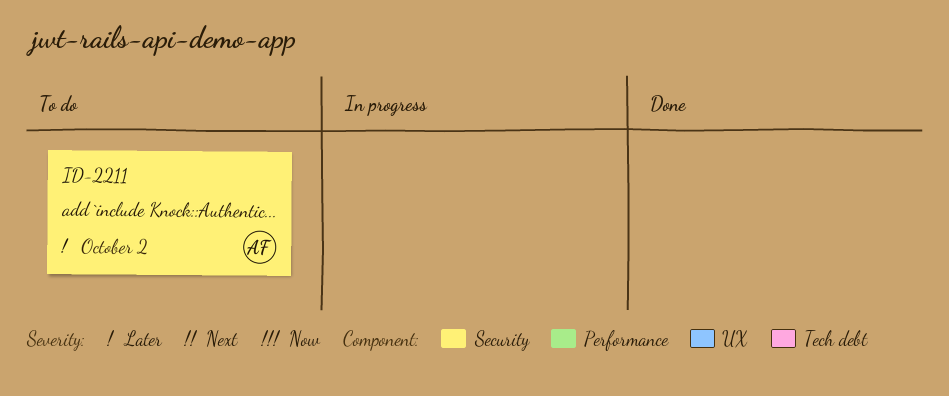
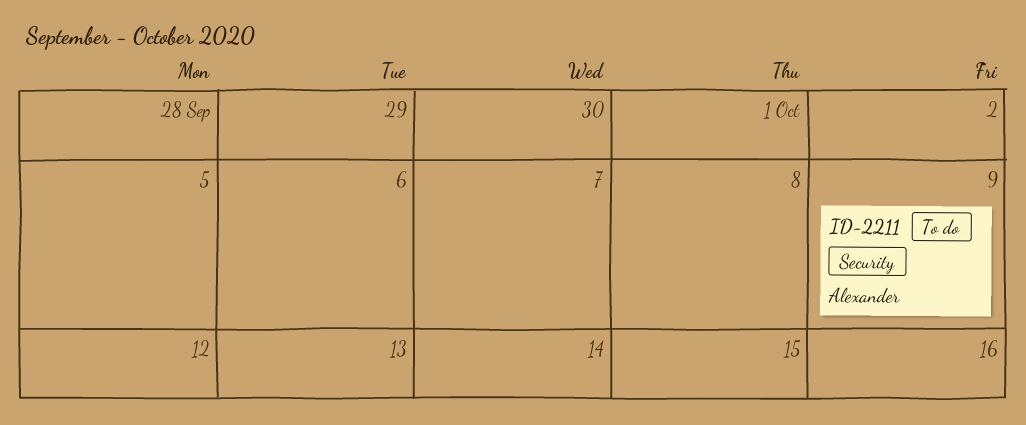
ID-2211, due: Oct 2 -> Oct 9

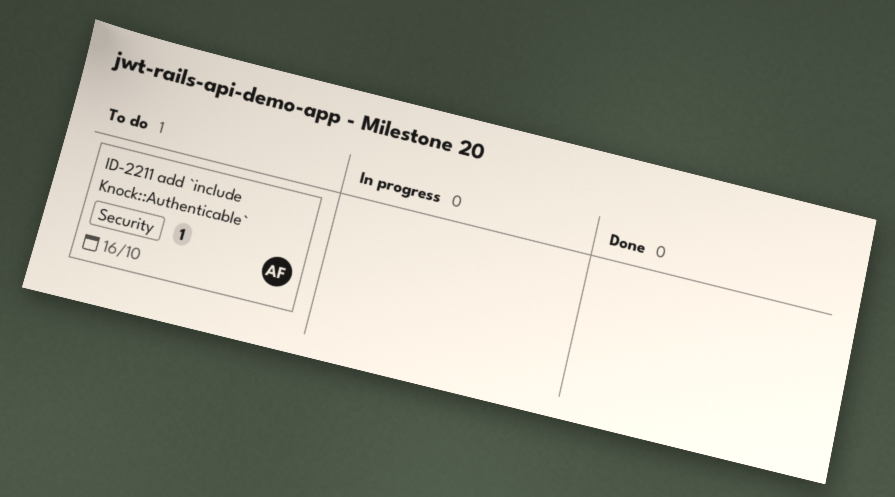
ID-2211, due: Oct 9 -> Oct 16

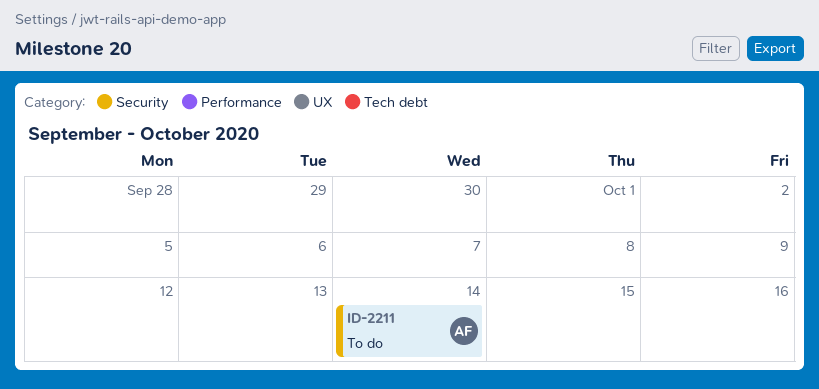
ID-2211, due: Oct 16 -> Oct 14

